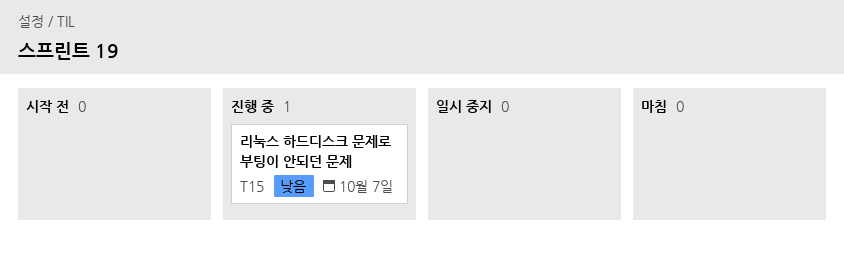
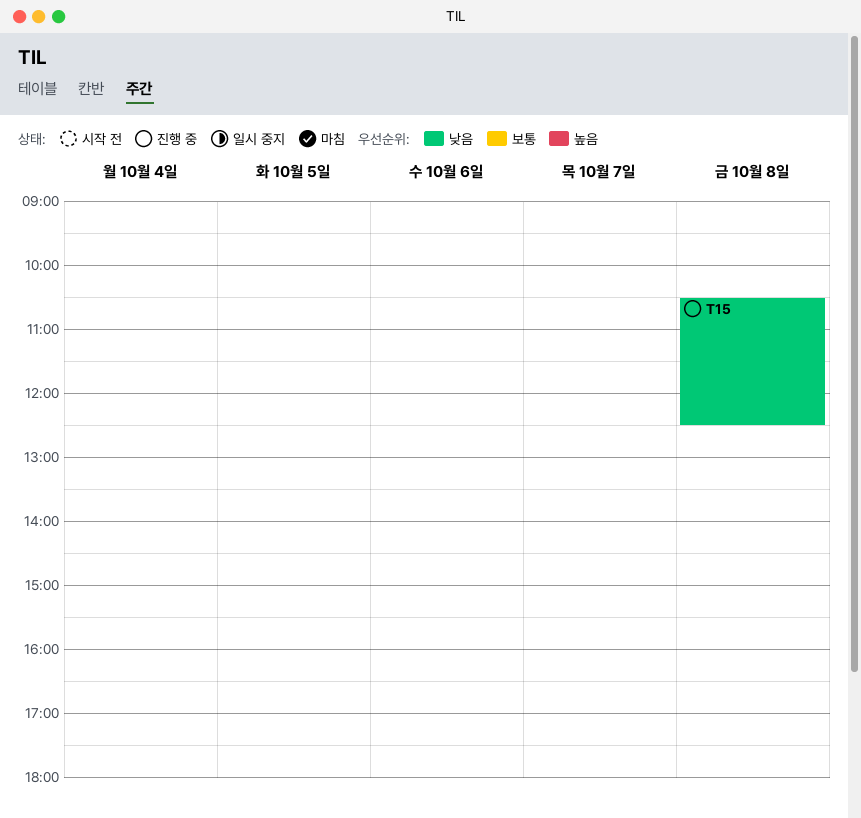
T15, day: Oct 7 -> Oct 8

